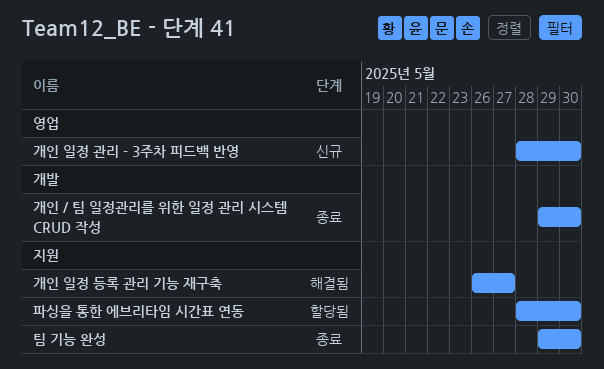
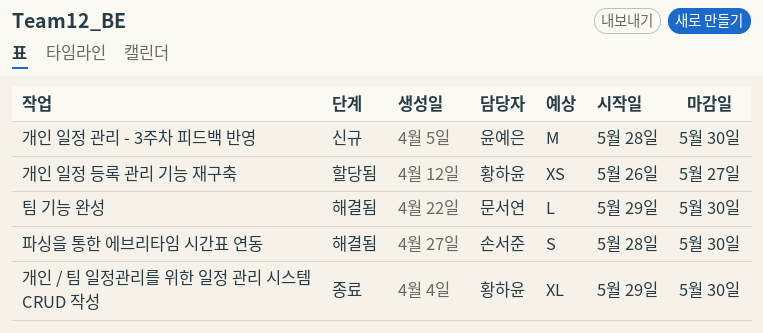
개인 일정 등록 관리 기능 재구축, status: 해결됨 -> 할당됨
팀 기능 완성, status: 종료 -> 해결됨
파싱을 통한 에브리타임 시간표 연동, status: 할당됨 -> 해결됨

